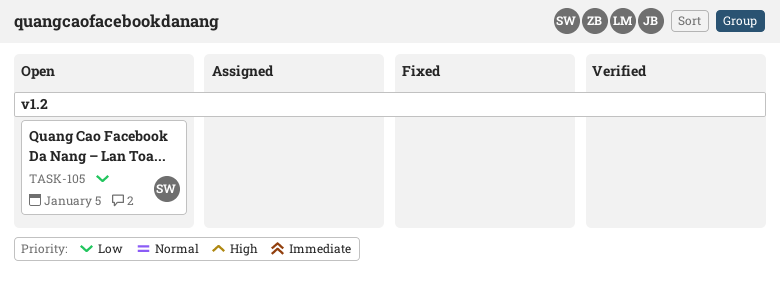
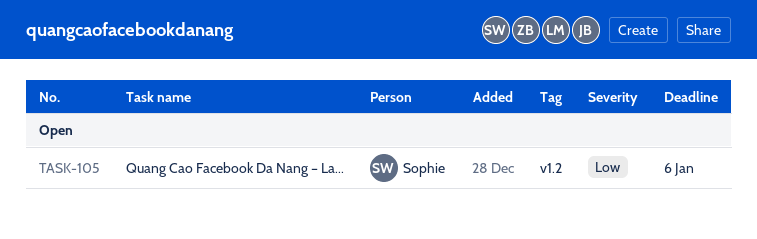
TASK-105, due: Jan 5 -> Jan 6

